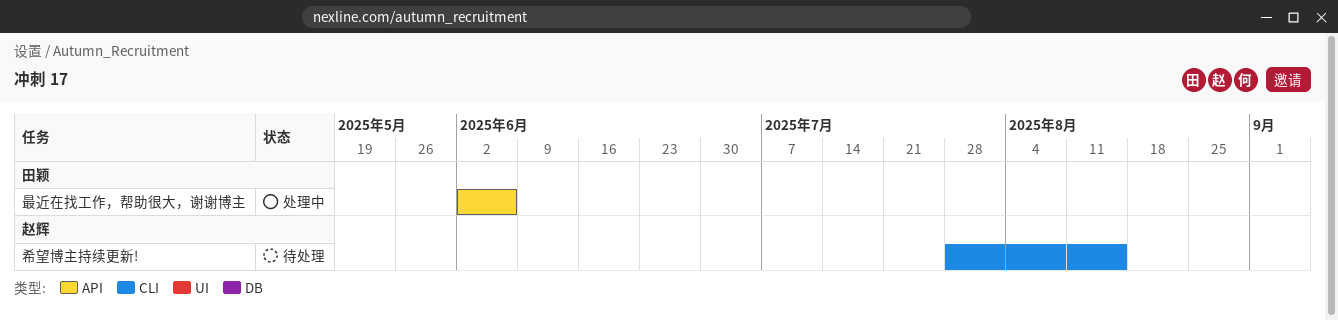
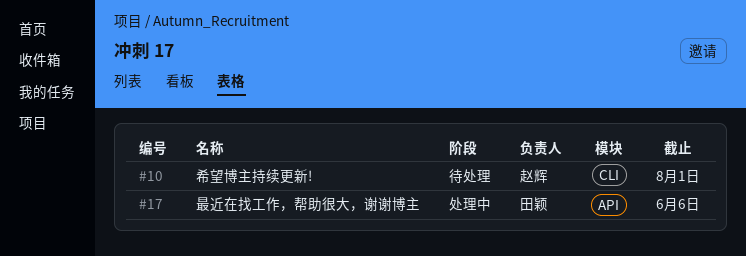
希望博主持续更新!, due: Aug 15 -> Aug 1

